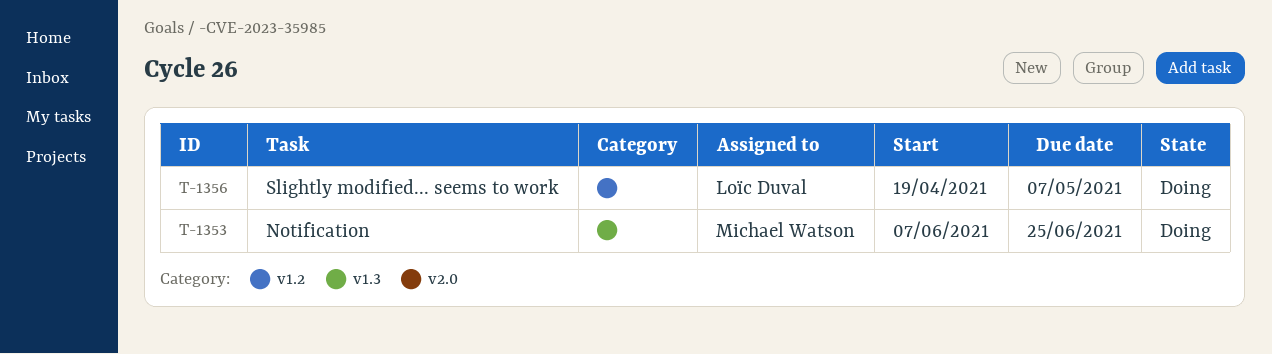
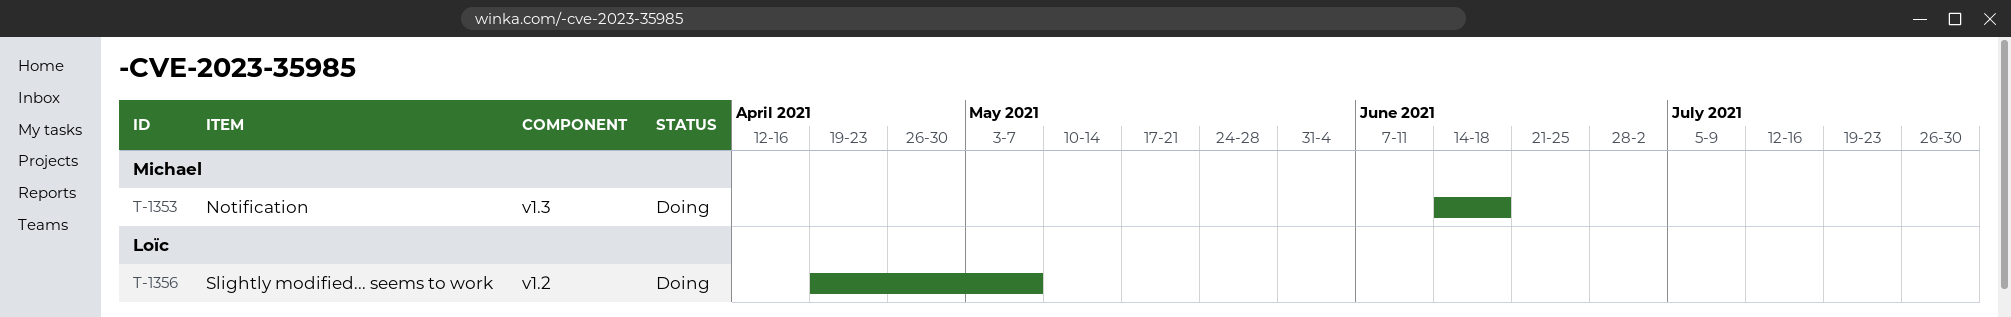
T-1353, start: Jun 7 -> Jun 14
T-1353, due: Jun 25 -> Jun 18

